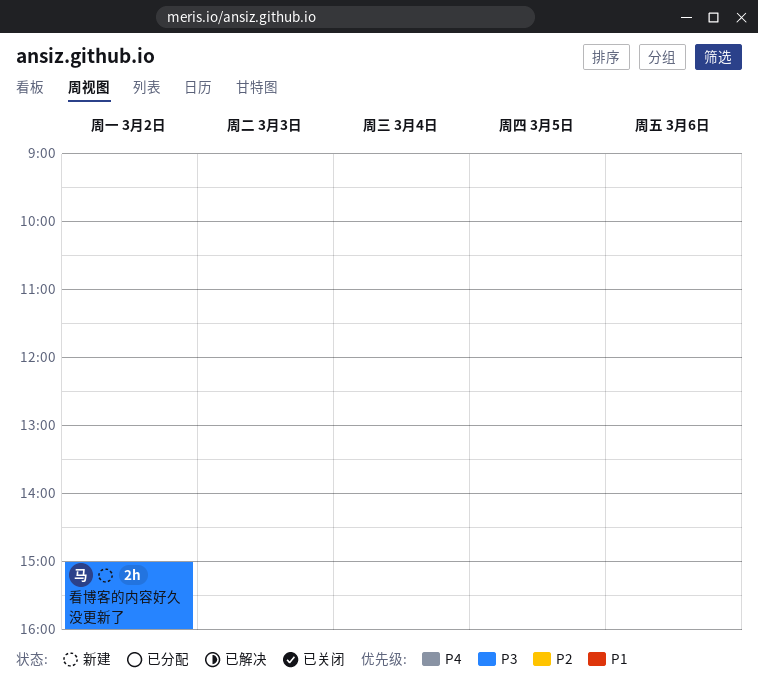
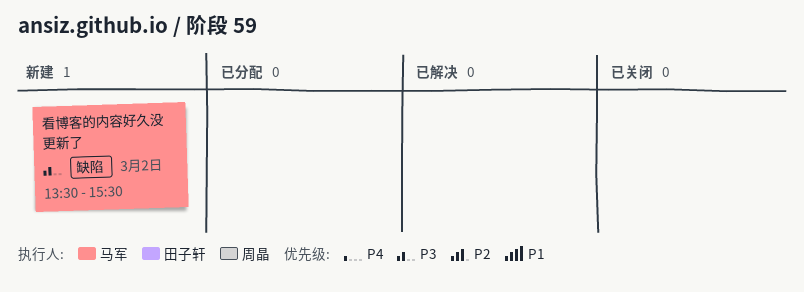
看博客的内容好久没更新了, begins: 15:00 -> 13:30
看博客的内容好久没更新了, ends: 16:00 -> 15:30

